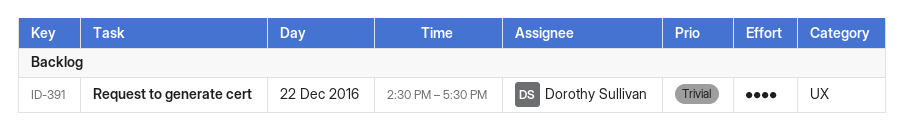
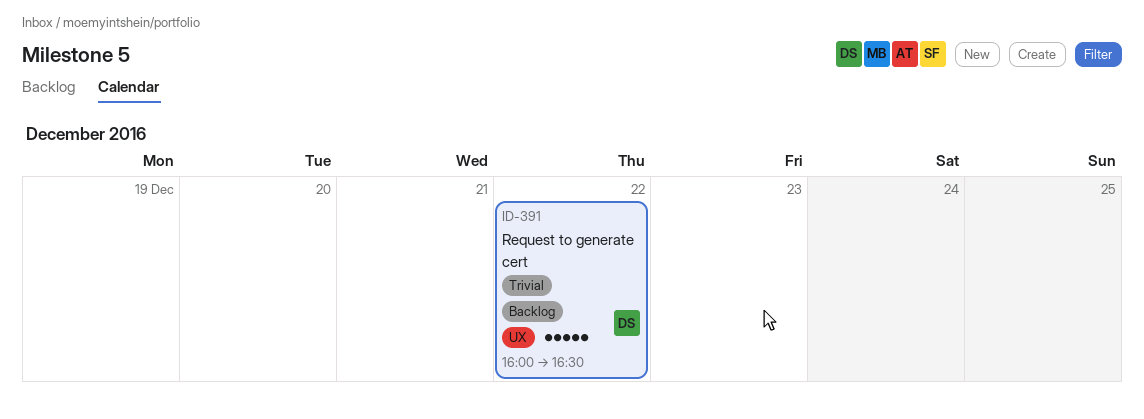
ID-391, estimate: 4 -> 5
ID-391, begins: 14:30 -> 16:00
ID-391, ends: 17:30 -> 16:30

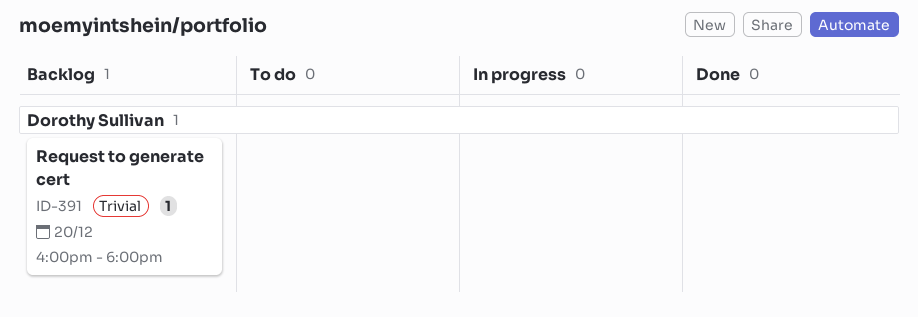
ID-391, estimate: 5 -> 1
ID-391, day: Dec 22 -> Dec 20
ID-391, ends: 16:30 -> 18:00

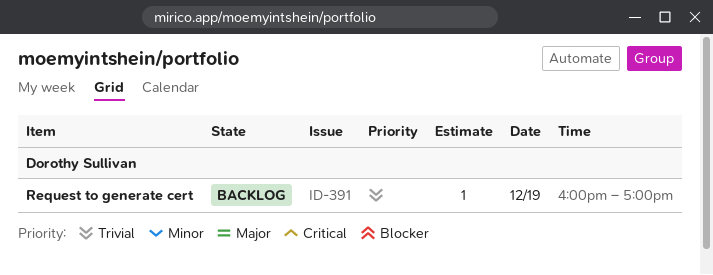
ID-391, day: Dec 20 -> Dec 19
ID-391, ends: 18:00 -> 17:00

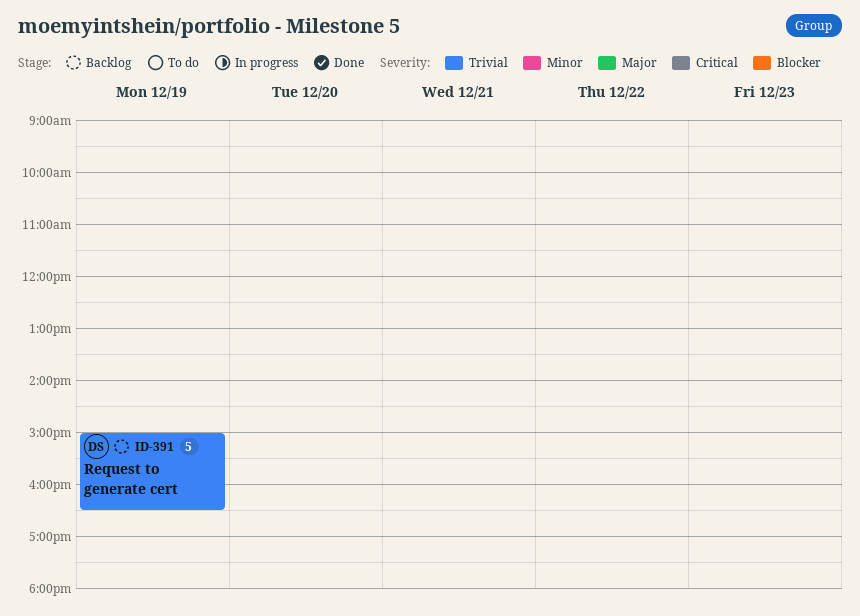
ID-391, estimate: 1 -> 5
ID-391, begins: 16:00 -> 15:00
ID-391, ends: 17:00 -> 16:30

